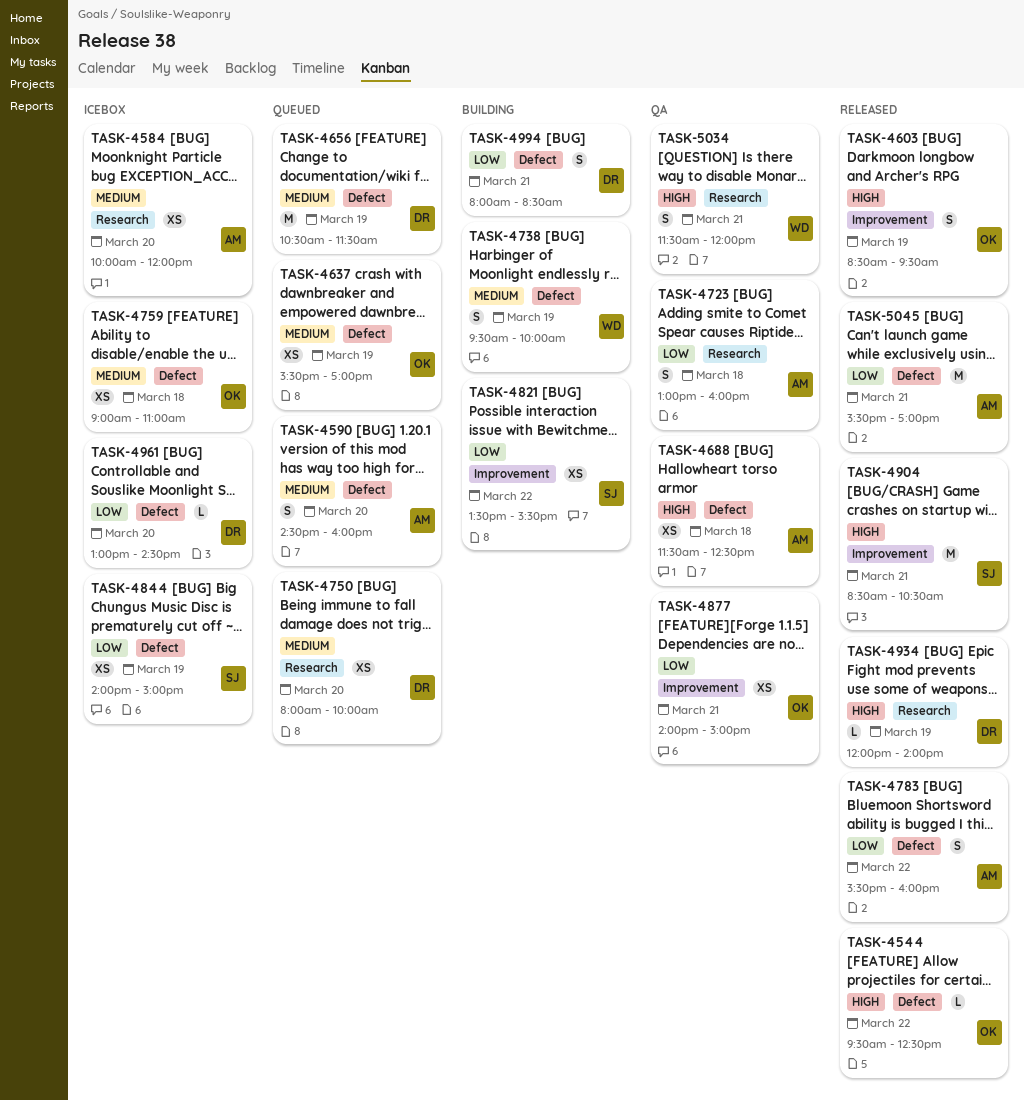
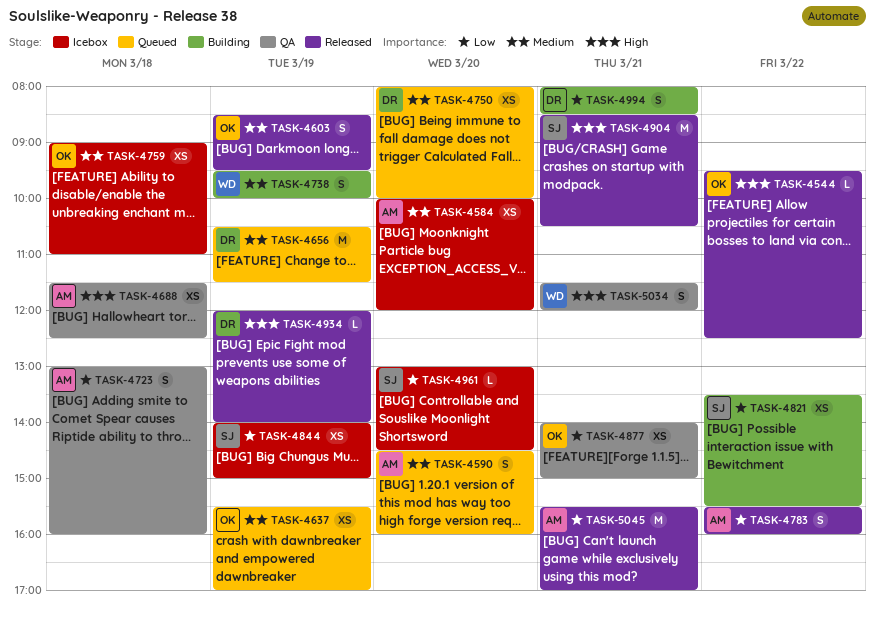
TASK-4603, priority: High -> Medium
TASK-4961, owner: DR -> SJ

